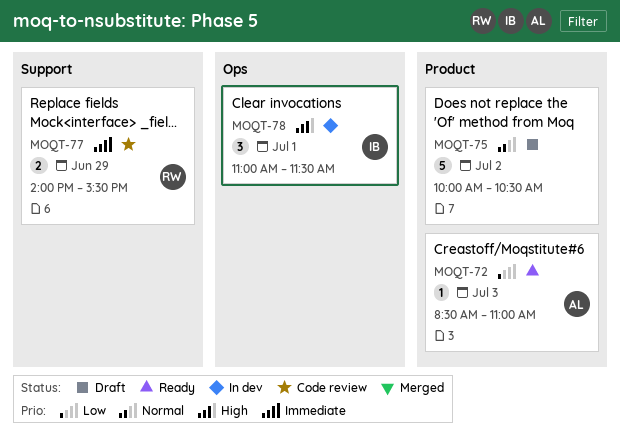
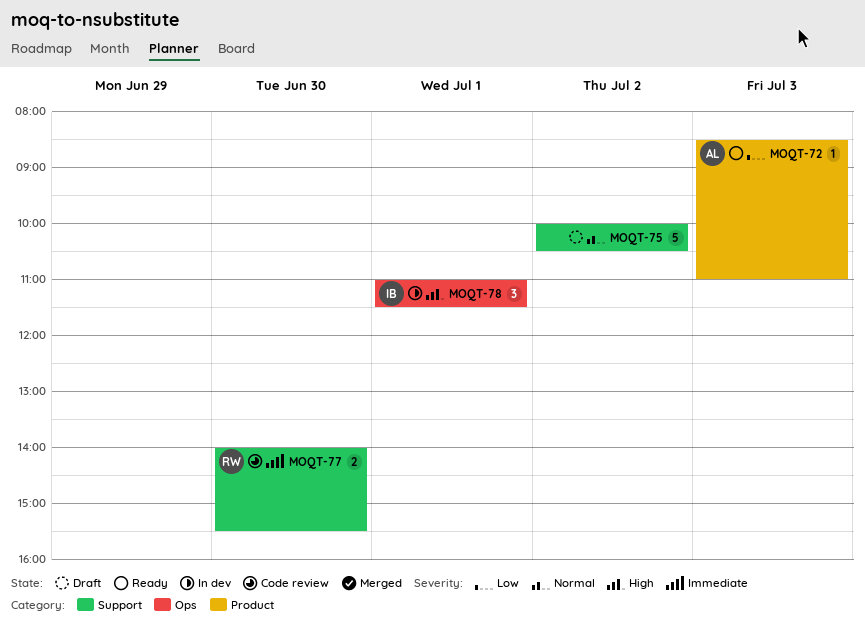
MOQT-75, label: Product -> Support
MOQT-77, day: Jun 29 -> Jun 30

